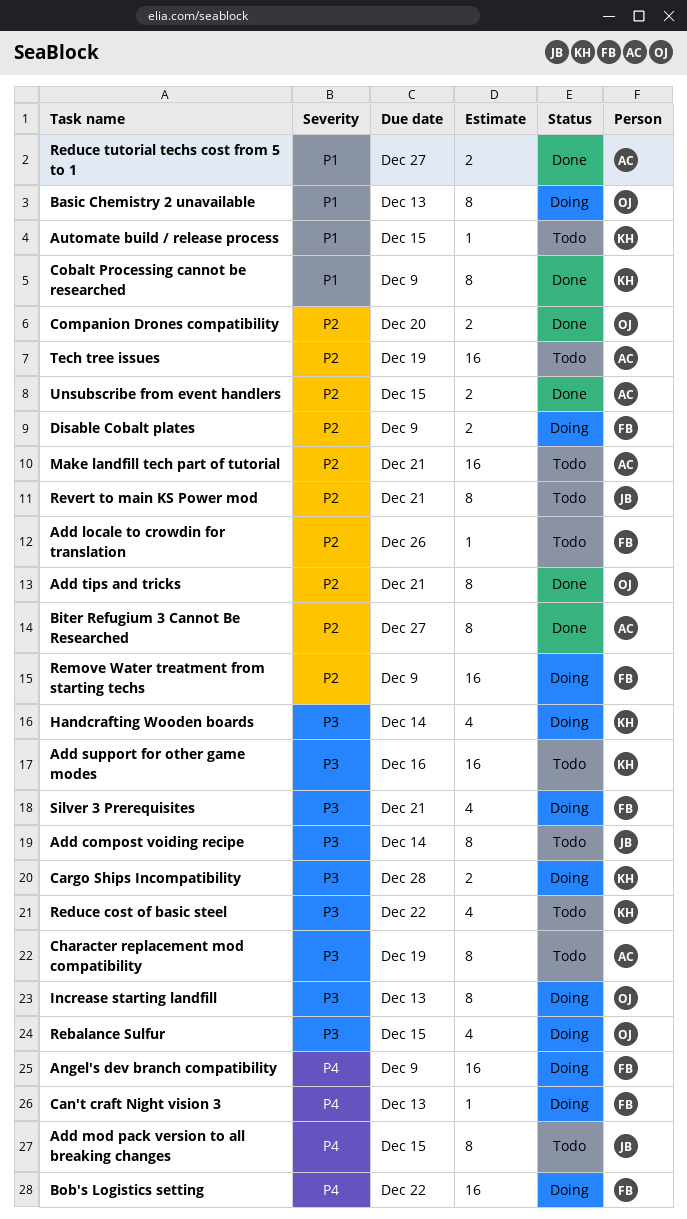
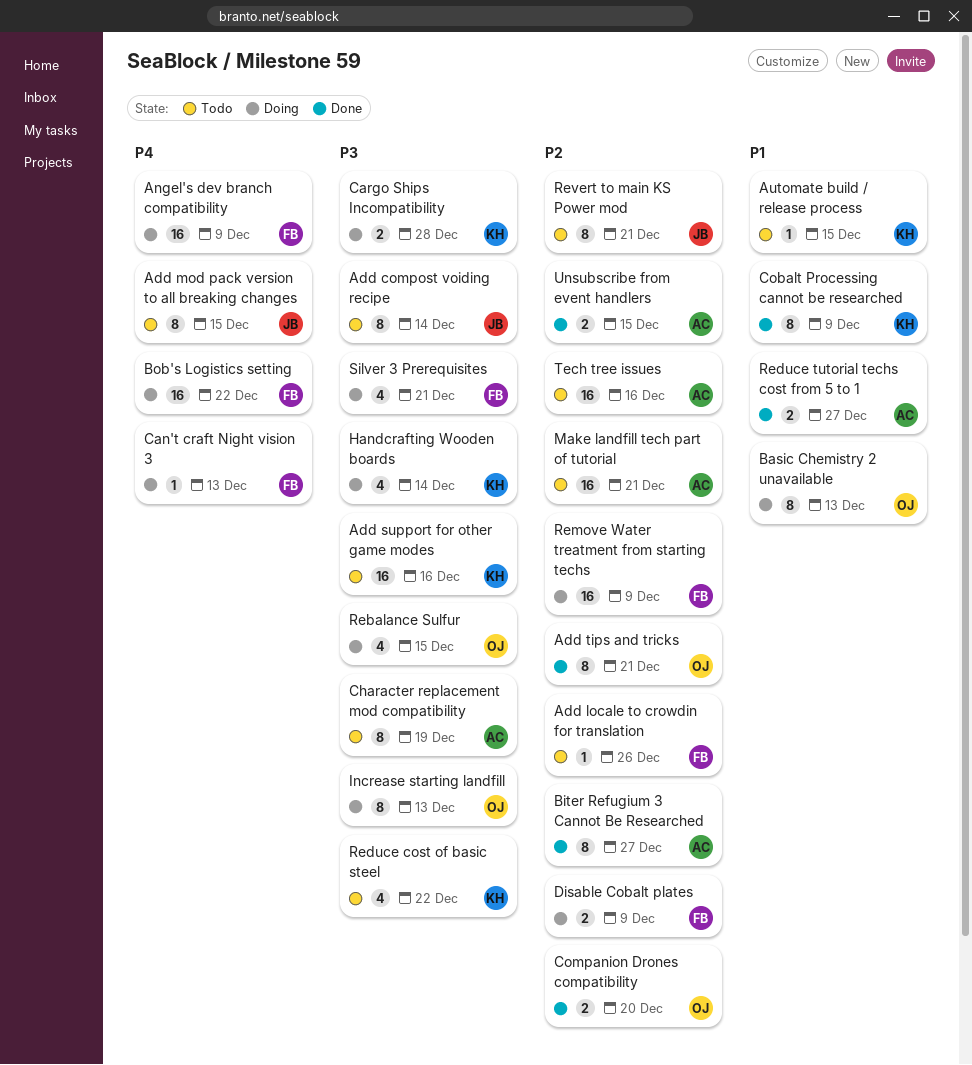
Tech tree issues, due: Dec 19 -> Dec 16

